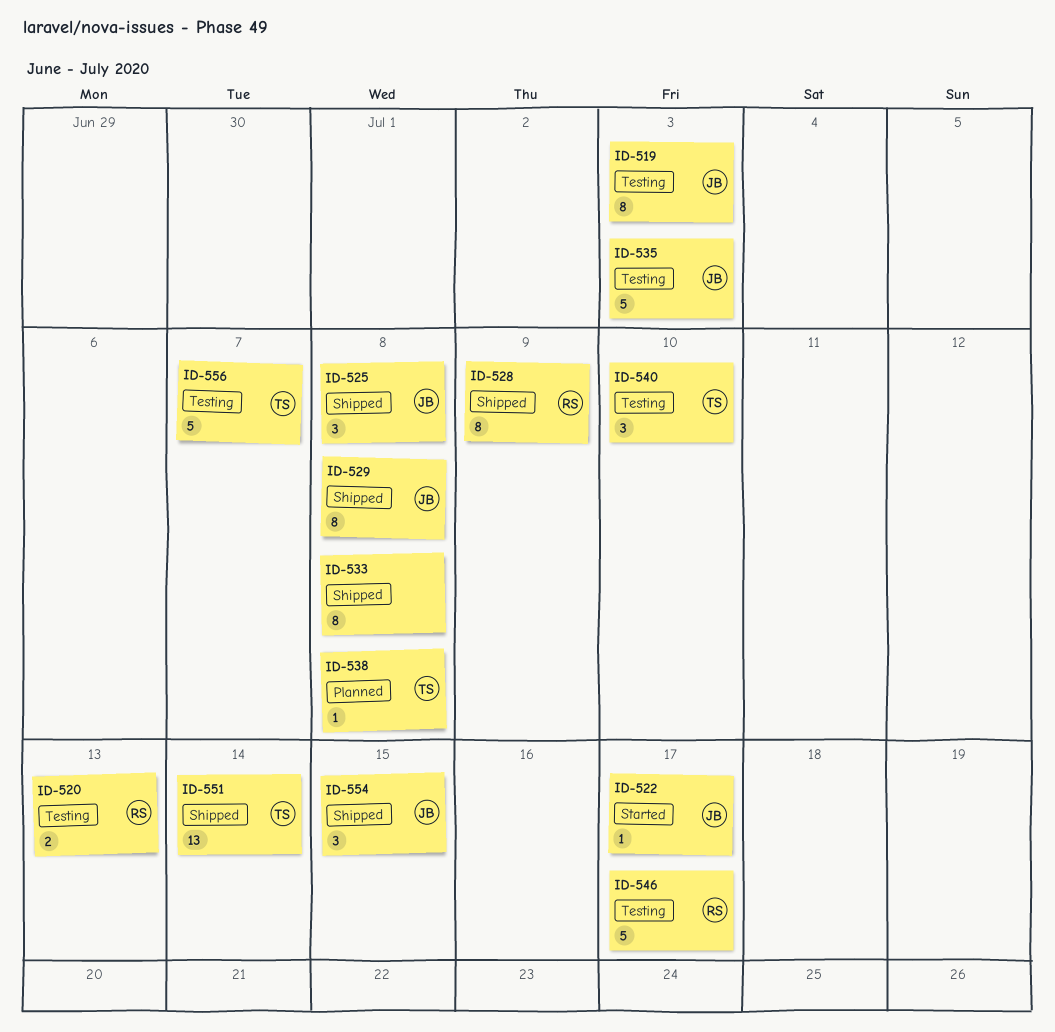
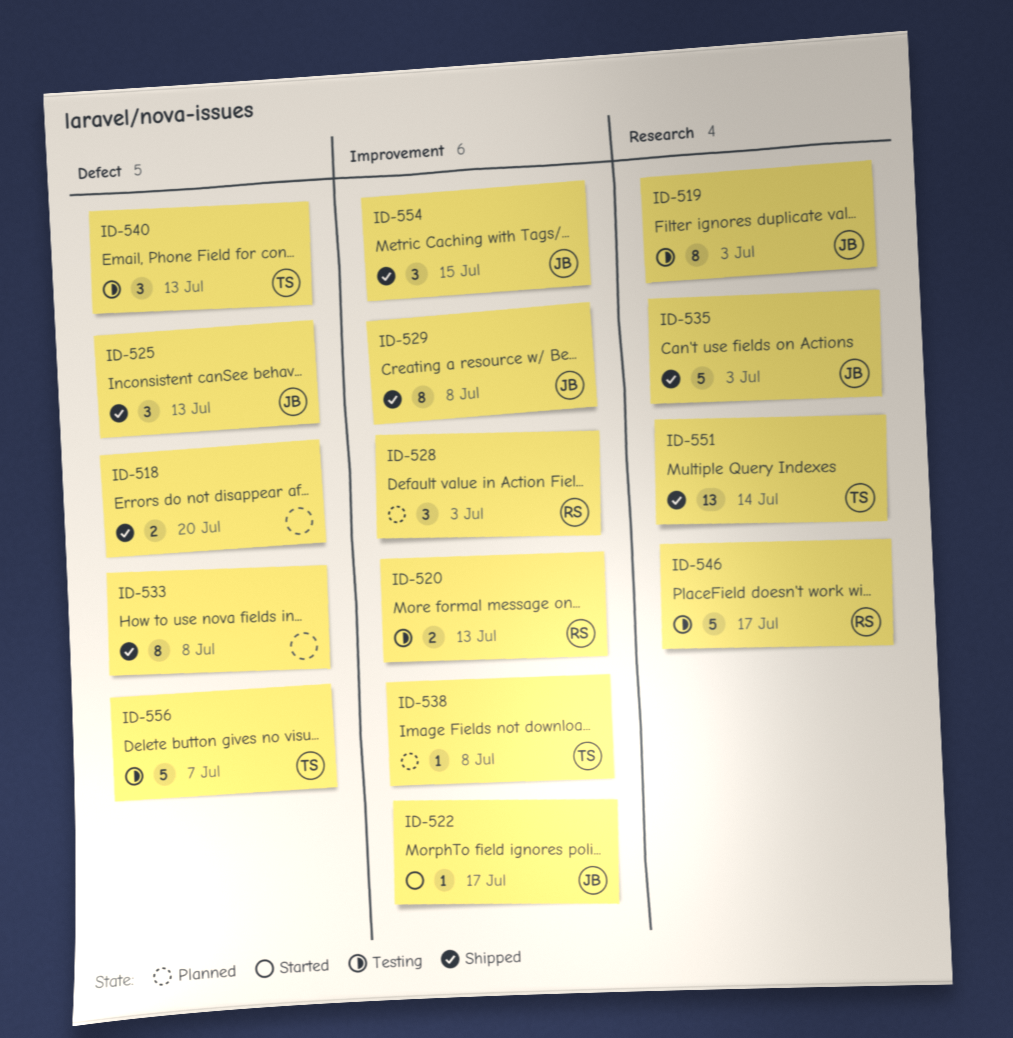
ID-518: none -> present
ID-525, due: Jul 8 -> Jul 13
ID-528, status: Shipped -> Planned
ID-528, estimate: 8 -> 3
ID-528, due: Jul 9 -> Jul 3
ID-535, status: Testing -> Shipped
ID-540, due: Jul 10 -> Jul 13

